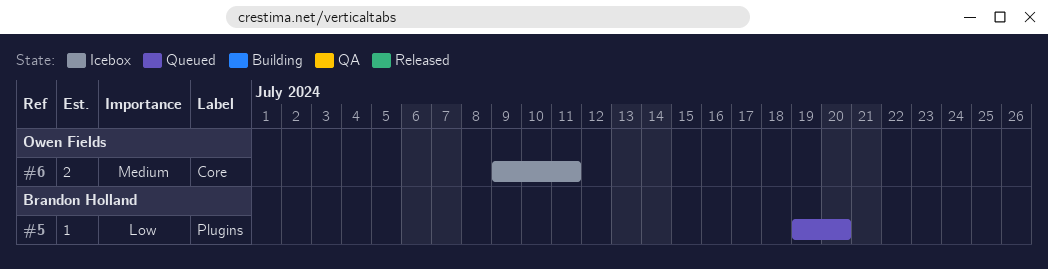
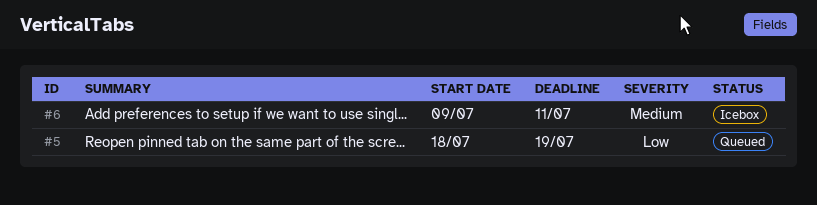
#5, start: Jul 19 -> Jul 18
#5, due: Jul 20 -> Jul 19

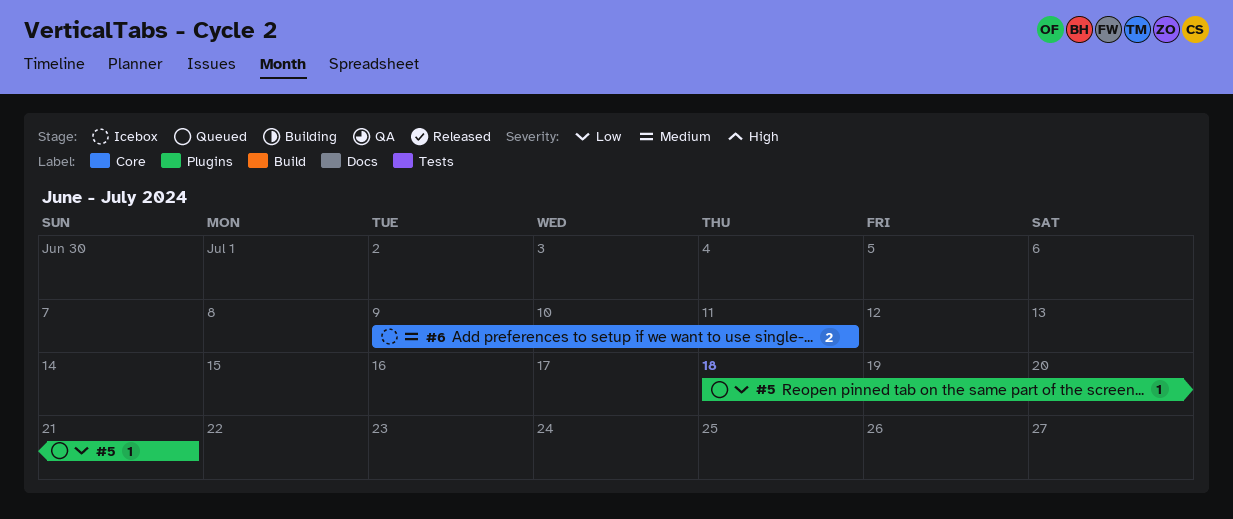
#5, due: Jul 19 -> Jul 21

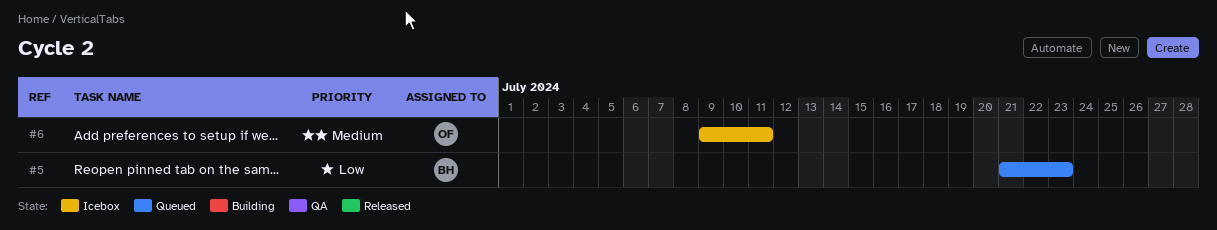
#5, start: Jul 18 -> Jul 21
#5, due: Jul 21 -> Jul 23

